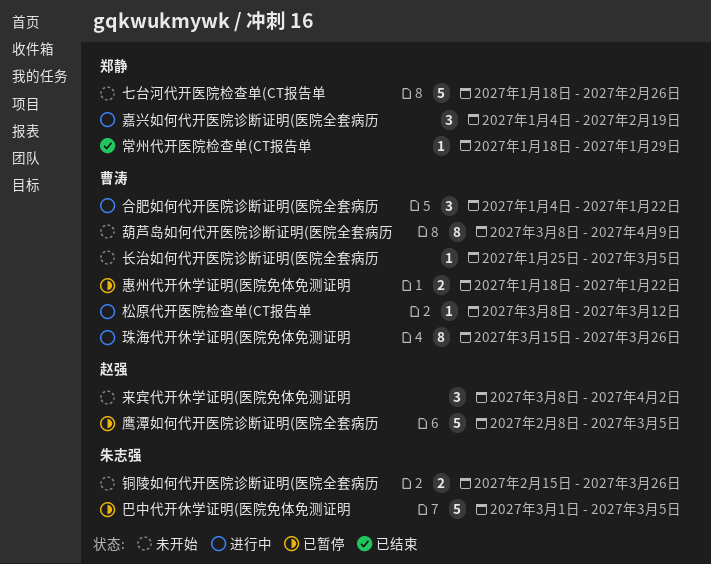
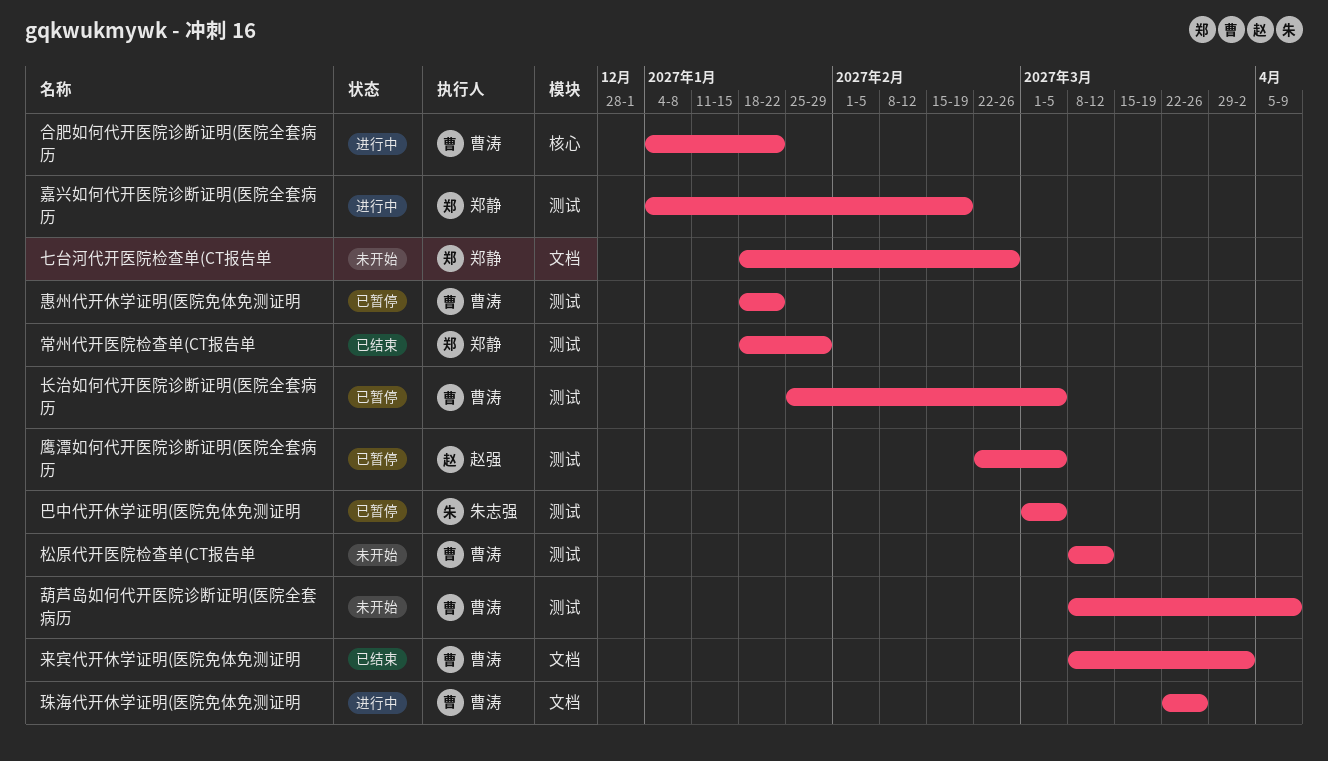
来宾代开休学证明(医院免体免测证明, status: 未开始 -> 已结束
来宾代开休学证明(医院免体免测证明, owner: 赵强 -> 曹涛
松原代开医院检查单(CT报告单, status: 进行中 -> 未开始
珠海代开休学证明(医院免体免测证明, start: Mar 15 -> Mar 22
铜陵如何代开医院诊断证明(医院全套病历: present -> none
长治如何代开医院诊断证明(医院全套病历, status: 未开始 -> 已暂停
鹰潭如何代开医院诊断证明(医院全套病历, start: Feb 8 -> Feb 22

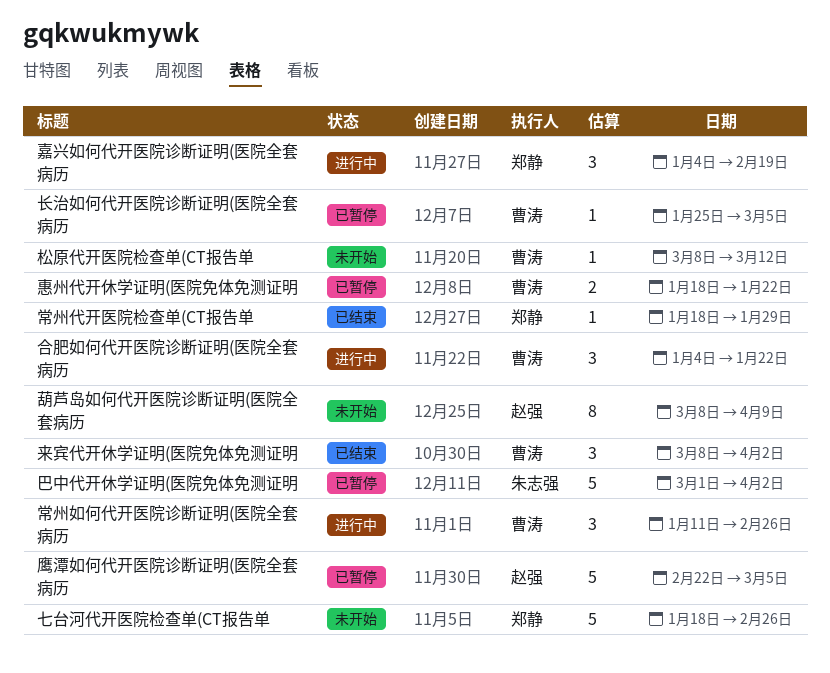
巴中代开休学证明(医院免体免测证明, due: Mar 5 -> Apr 2
常州如何代开医院诊断证明(医院全套病历: none -> present
珠海代开休学证明(医院免体免测证明: present -> none
葫芦岛如何代开医院诊断证明(医院全套病历, owner: 曹涛 -> 赵强

